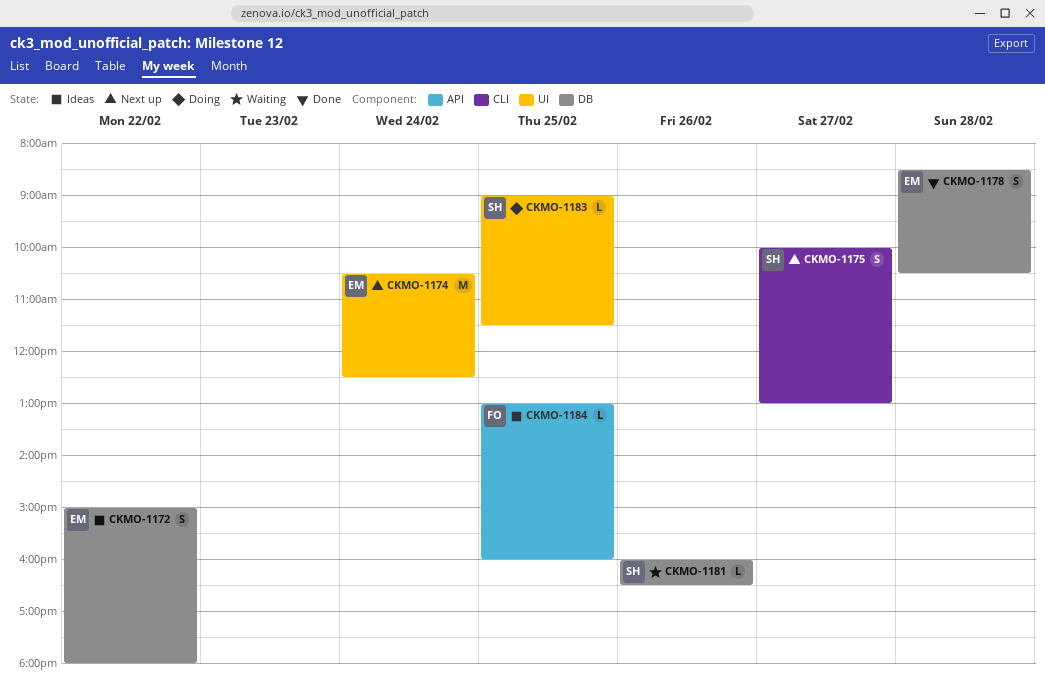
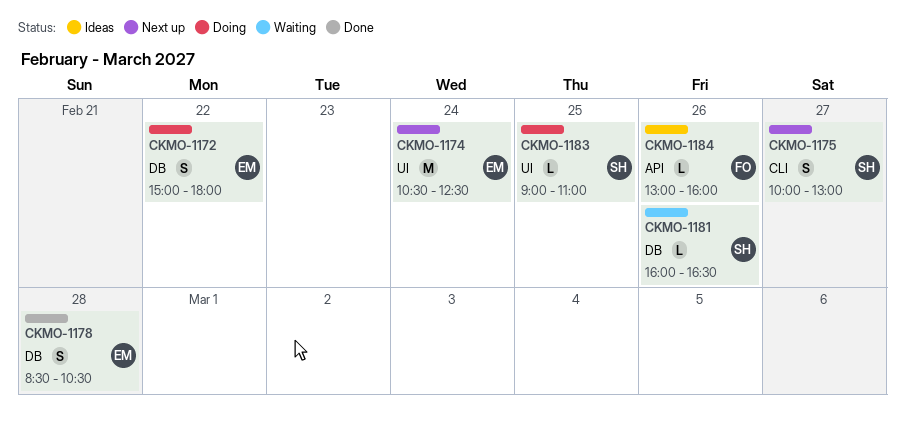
CKMO-1172, status: Ideas -> Doing
CKMO-1183, ends: 11:30 -> 11:00
CKMO-1184, day: Feb 25 -> Feb 26

